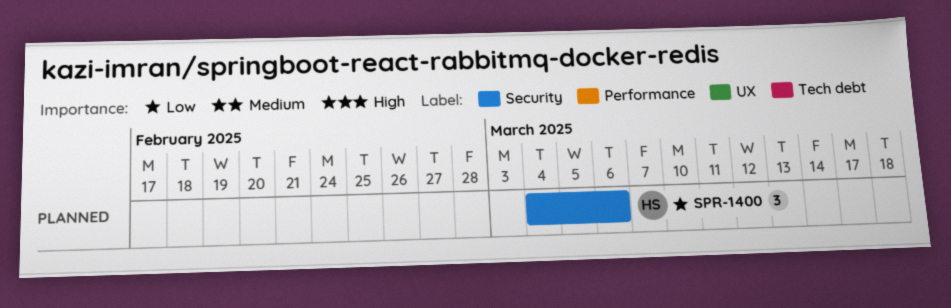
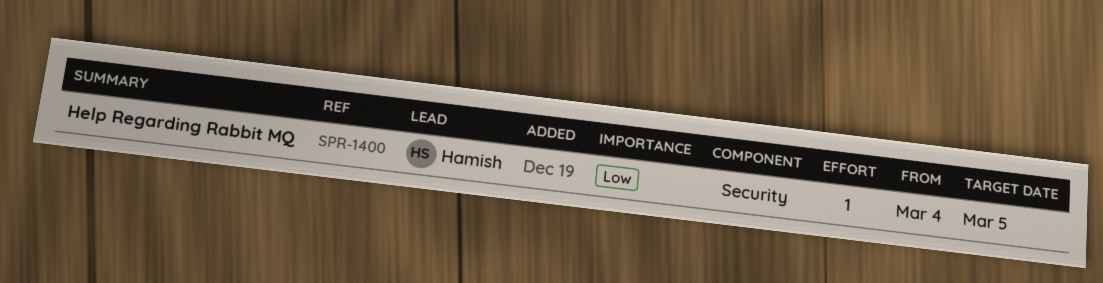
SPR-1400, estimate: 3 -> 1
SPR-1400, due: Mar 6 -> Mar 5

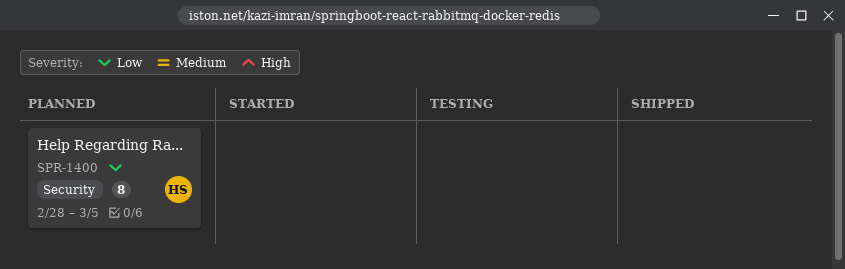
SPR-1400, estimate: 1 -> 8
SPR-1400, start: Mar 4 -> Feb 28

